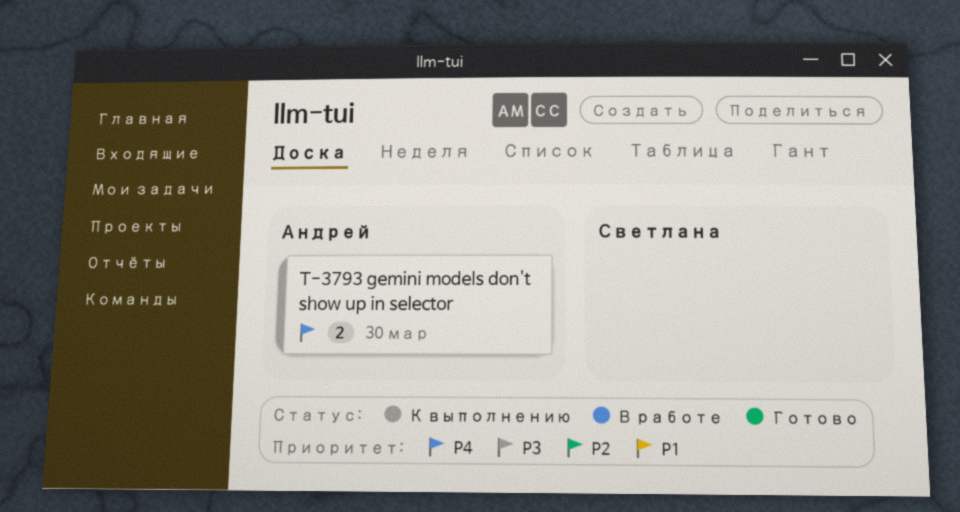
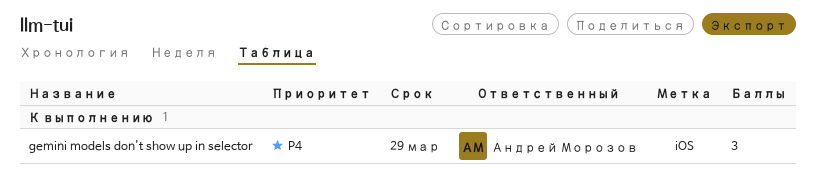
gemini models don't show up in selector, estimate: 2 -> 3
gemini models don't show up in selector, due: Mar 30 -> Mar 29

